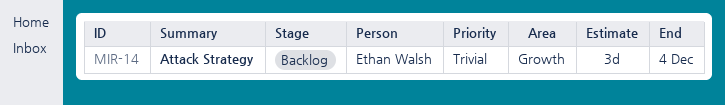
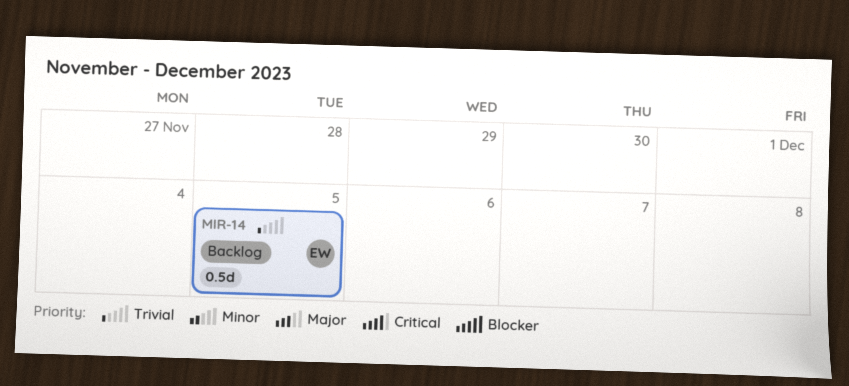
MIR-14, estimate: 3d -> 0.5d
MIR-14, due: Dec 4 -> Dec 5

